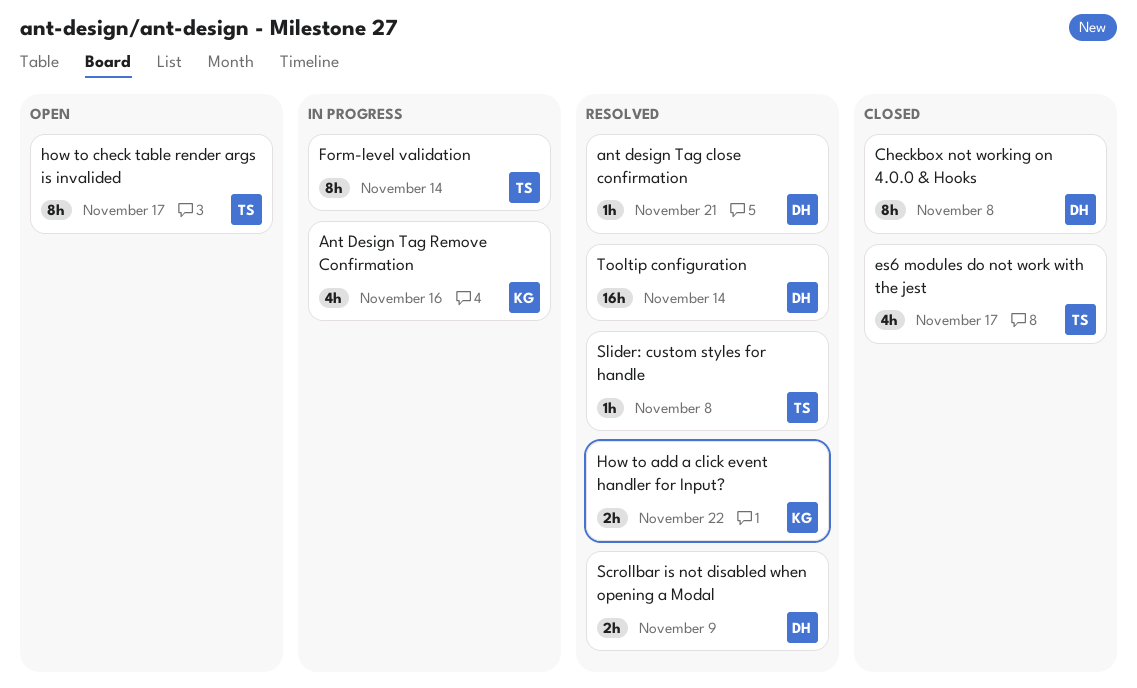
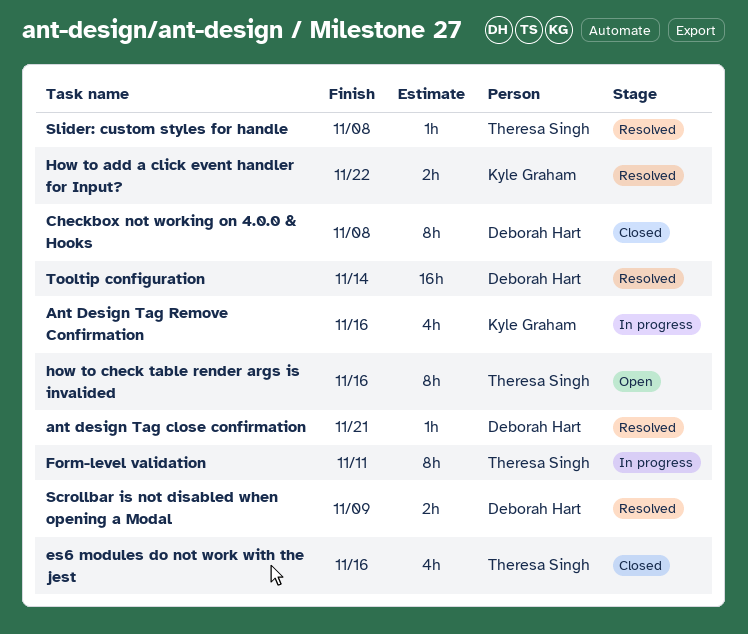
es6 modules do not work with the jest, due: Nov 17 -> Nov 16
Form-level validation, due: Nov 14 -> Nov 11
how to check table render args is invalided, due: Nov 17 -> Nov 16

